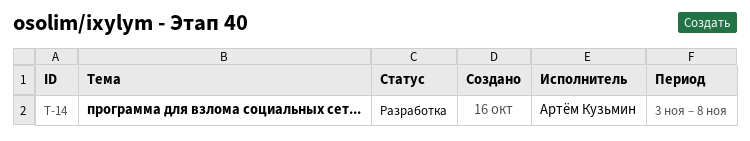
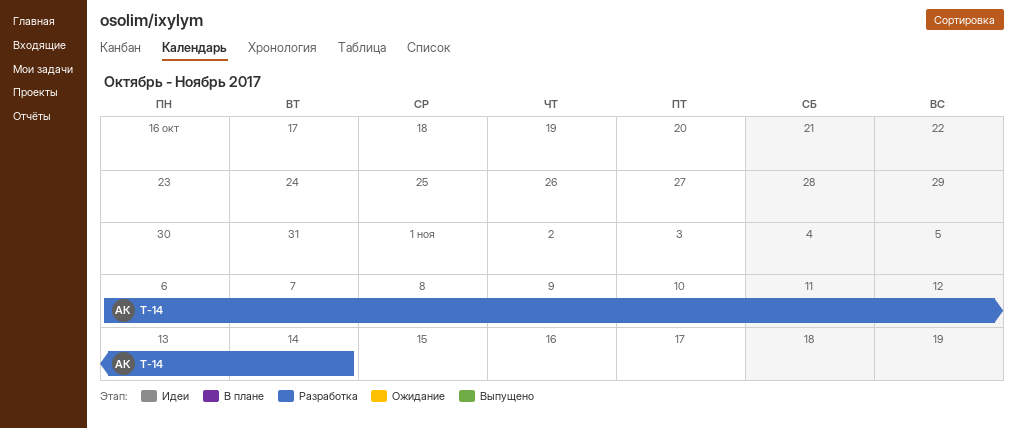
T-14, start: Nov 3 -> Nov 6
T-14, due: Nov 8 -> Nov 14

